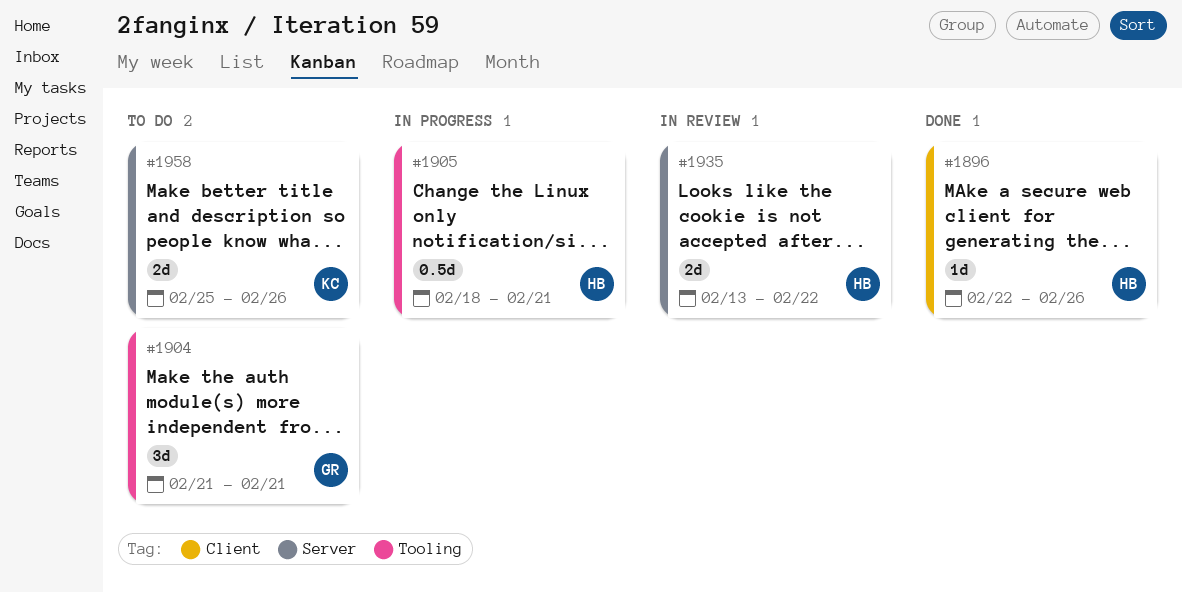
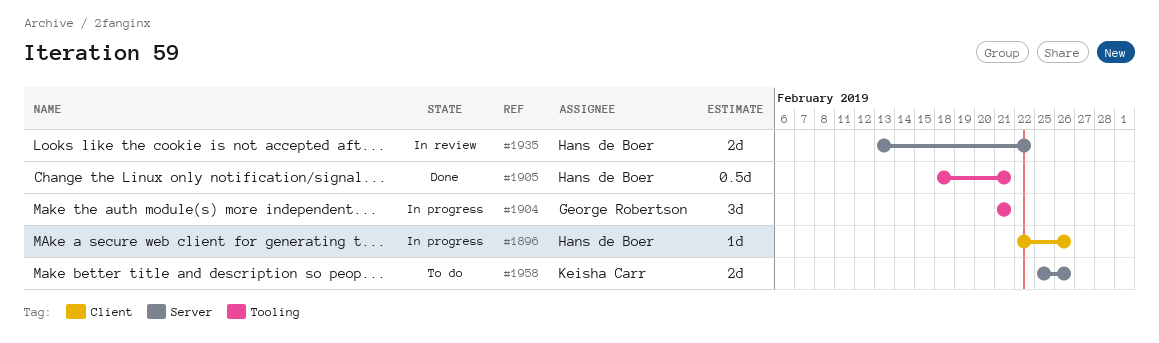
#1896, status: Done -> In progress
#1904, status: To do -> In progress
#1905, status: In progress -> Done

